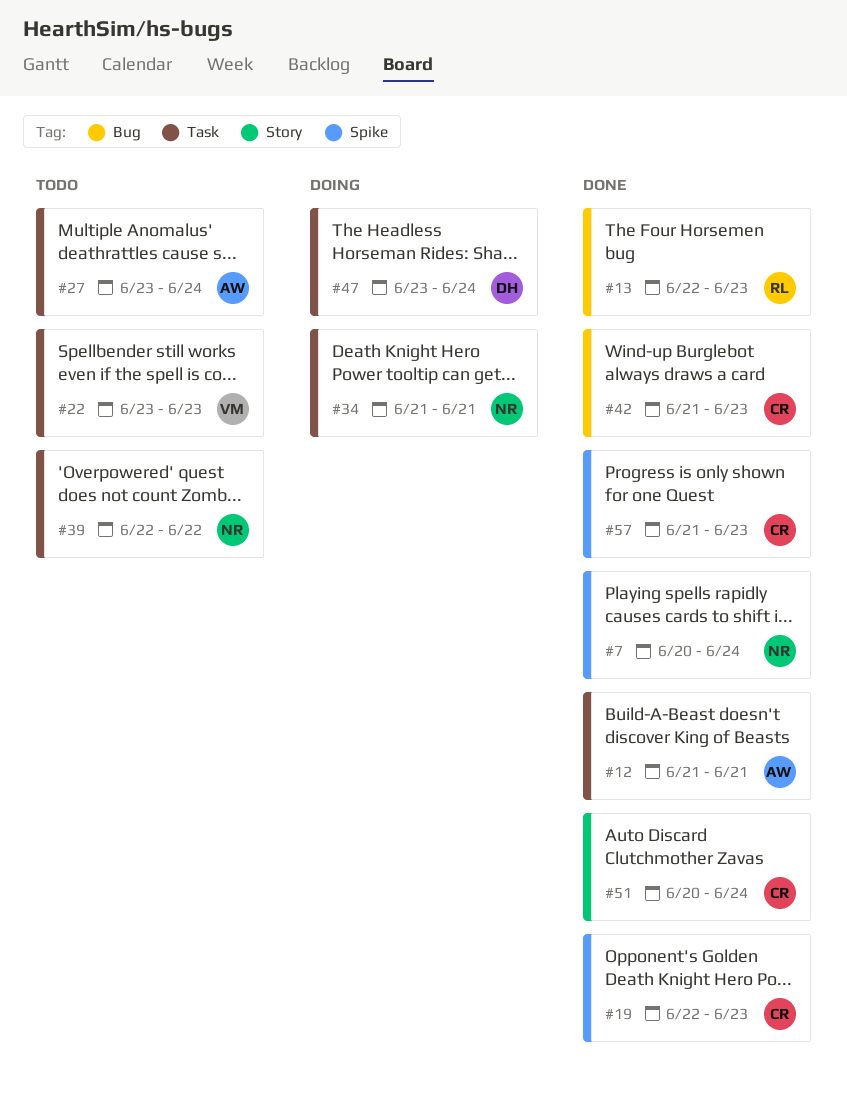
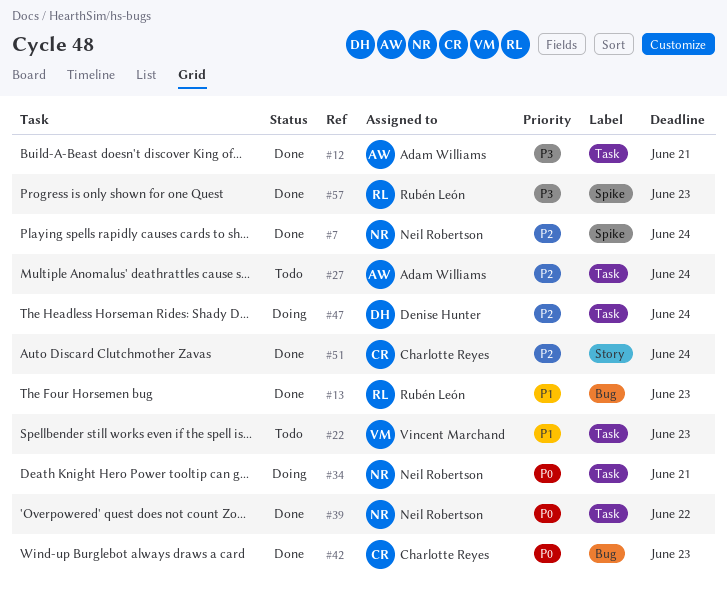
#19: present -> none
#39, status: Todo -> Done
#57, owner: Charlotte Reyes -> Rubén León

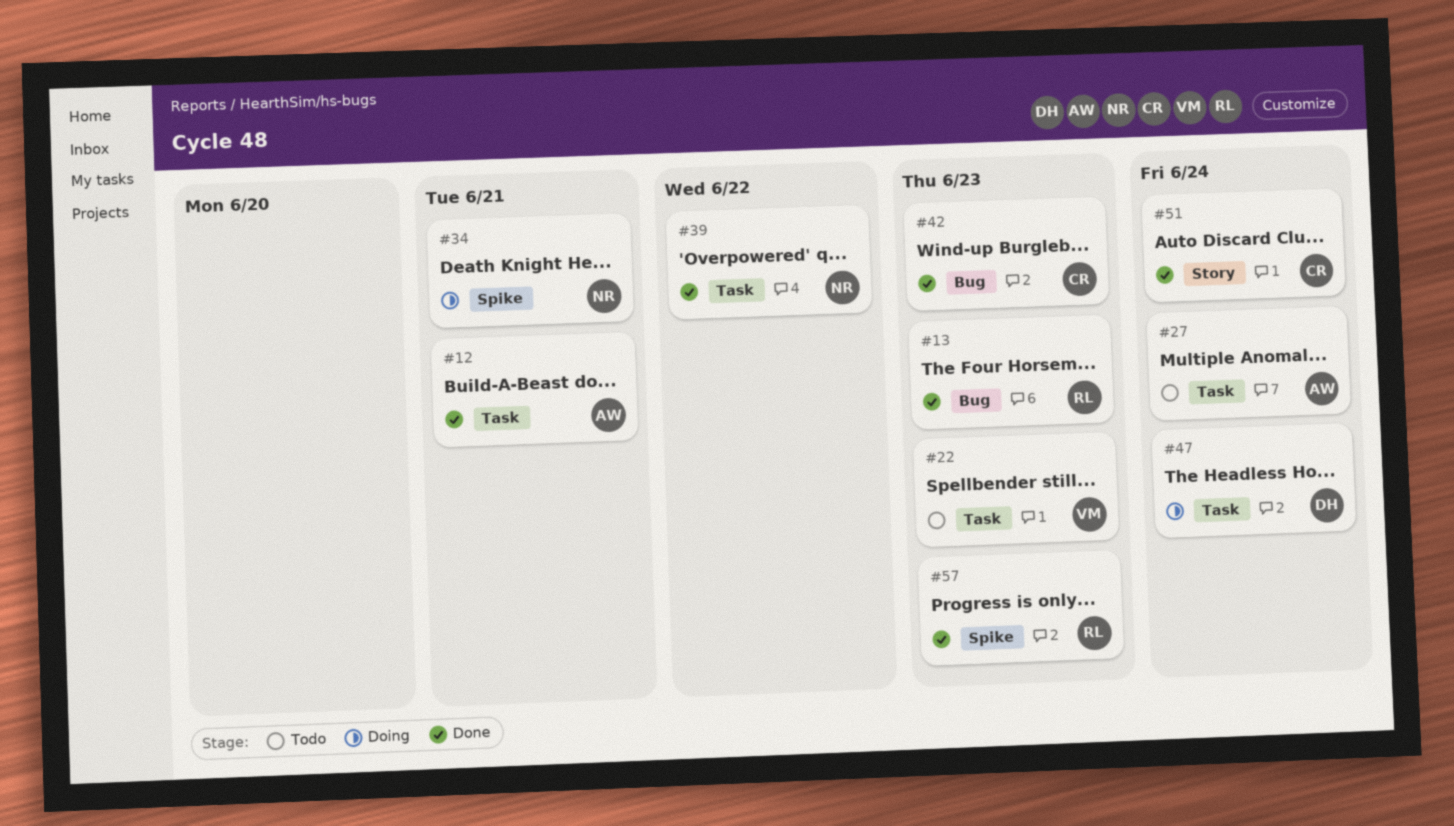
#7: present -> none
#34, label: Task -> Spike

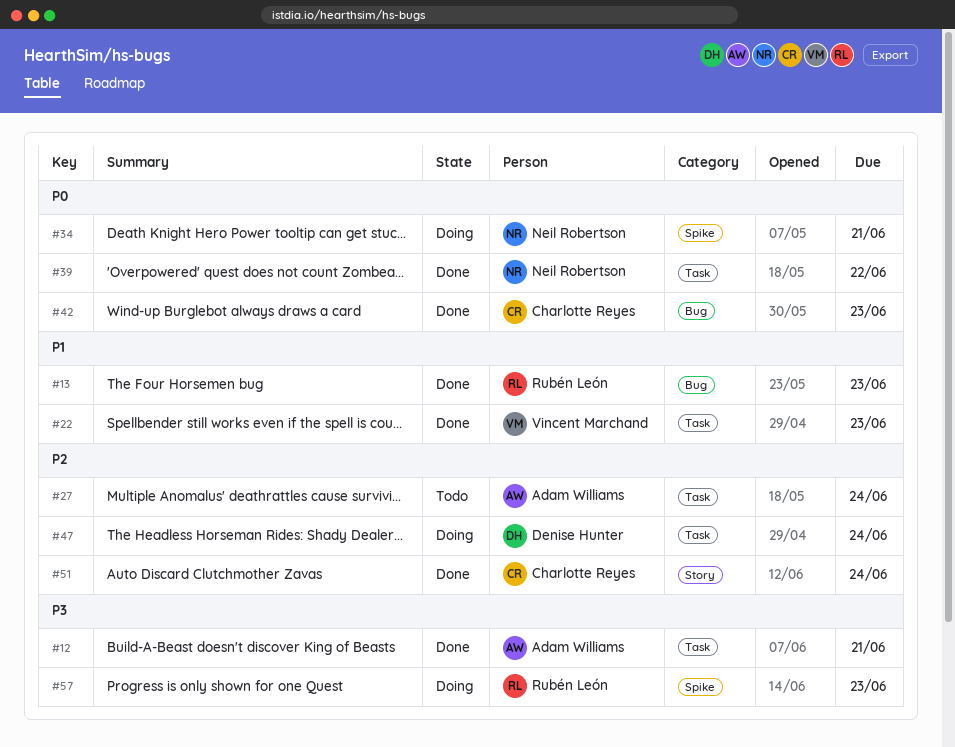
#22, status: Todo -> Done
#57, status: Done -> Doing

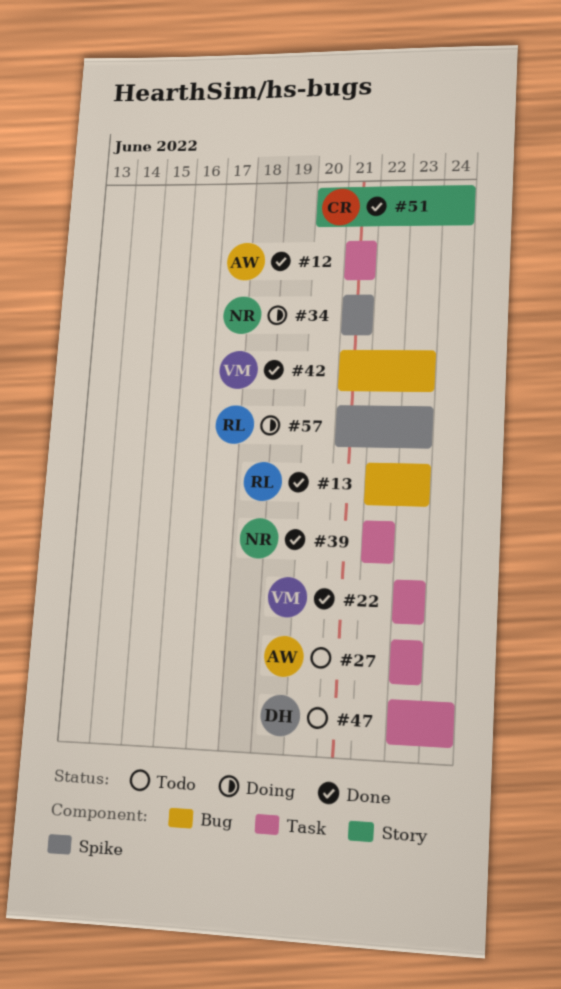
#27, due: Jun 24 -> Jun 23
#42, owner: Charlotte Reyes -> Vincent Marchand
#47, status: Doing -> Todo

